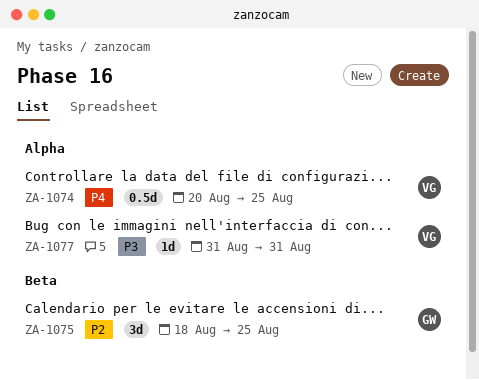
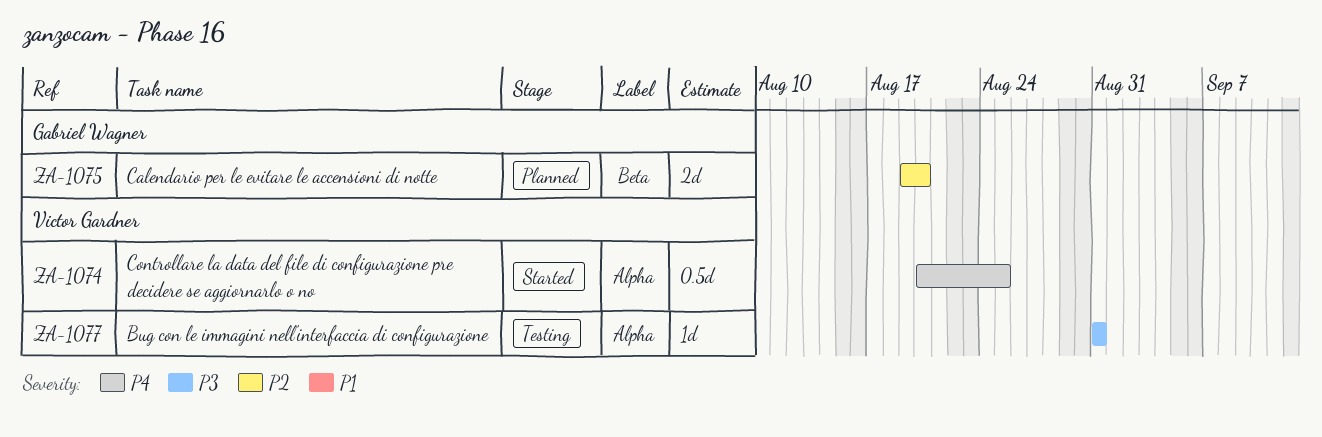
ZA-1075, estimate: 3d -> 2d
ZA-1075, start: Aug 18 -> Aug 19
ZA-1075, due: Aug 25 -> Aug 20

